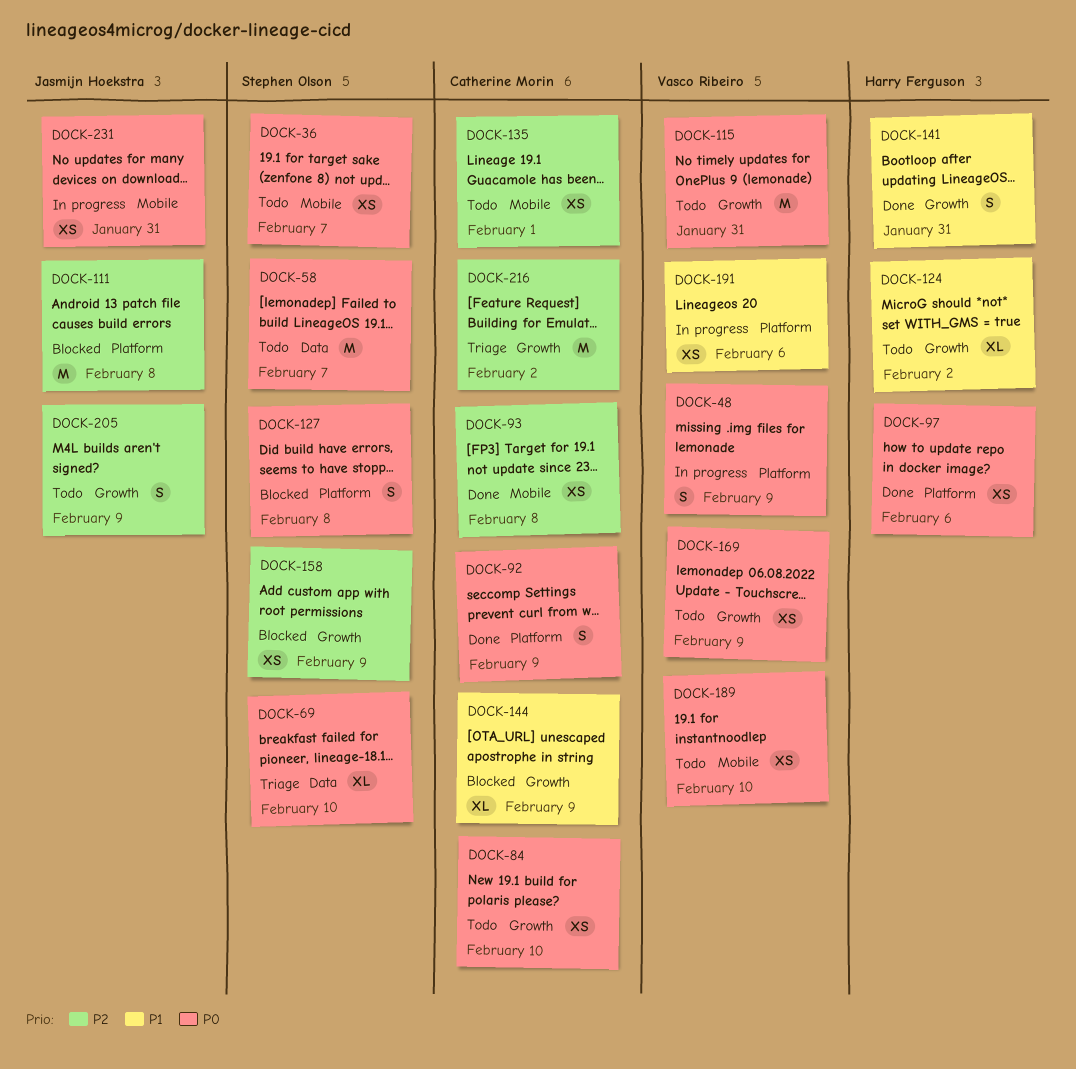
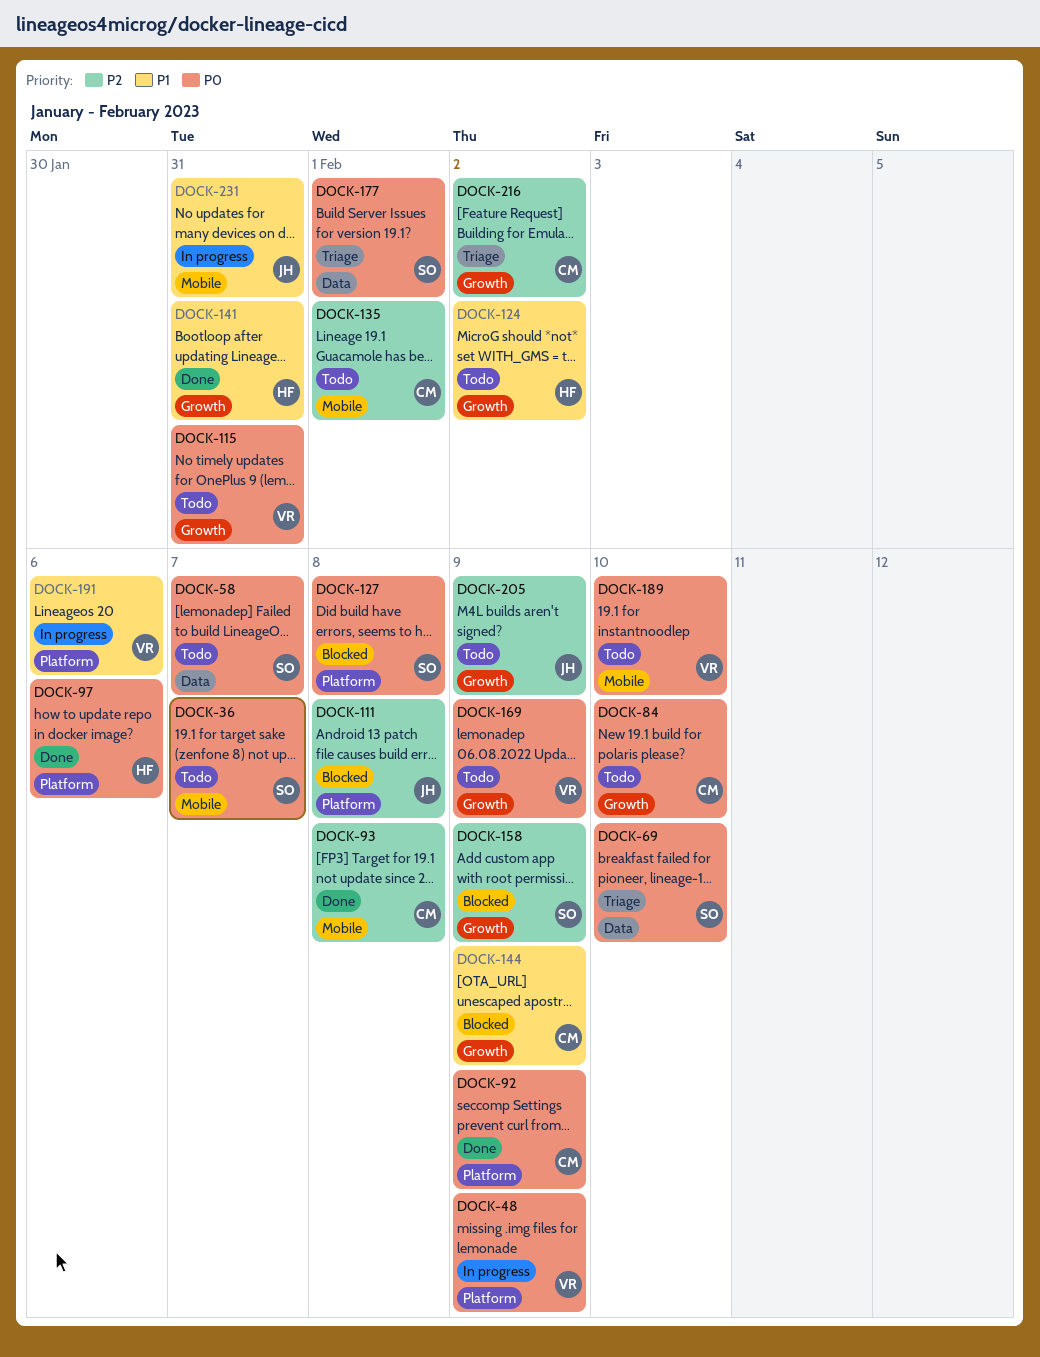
DOCK-177: none -> present
DOCK-231, priority: P0 -> P1

